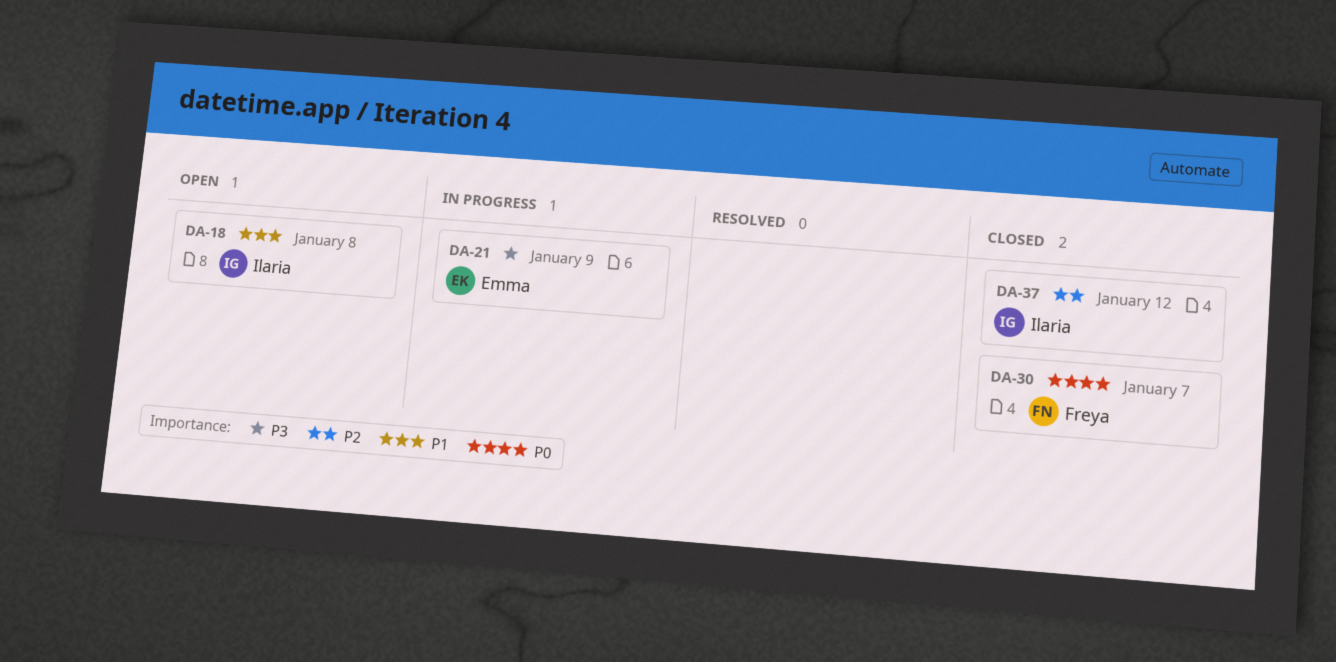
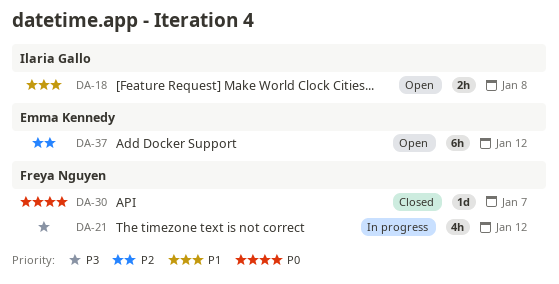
DA-21, owner: Emma Kennedy -> Freya Nguyen
DA-21, due: Jan 9 -> Jan 12
DA-37, status: Closed -> Open
DA-37, owner: Ilaria Gallo -> Emma Kennedy

